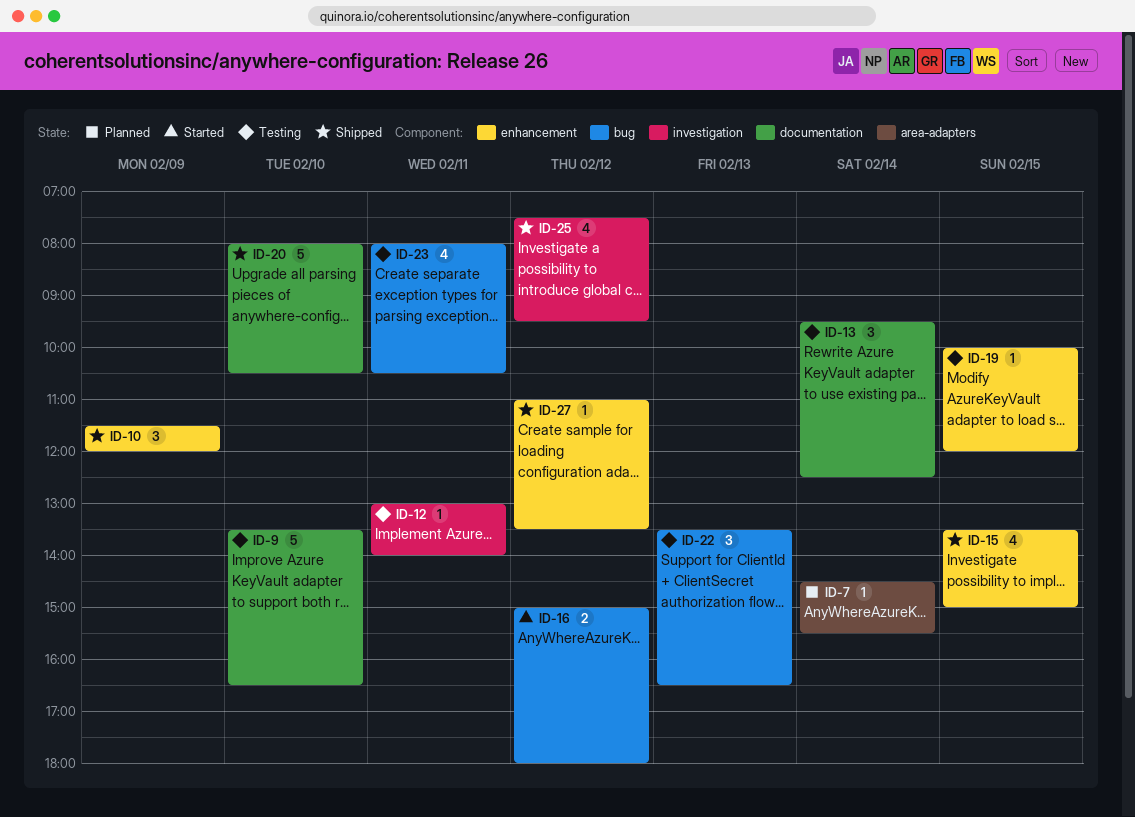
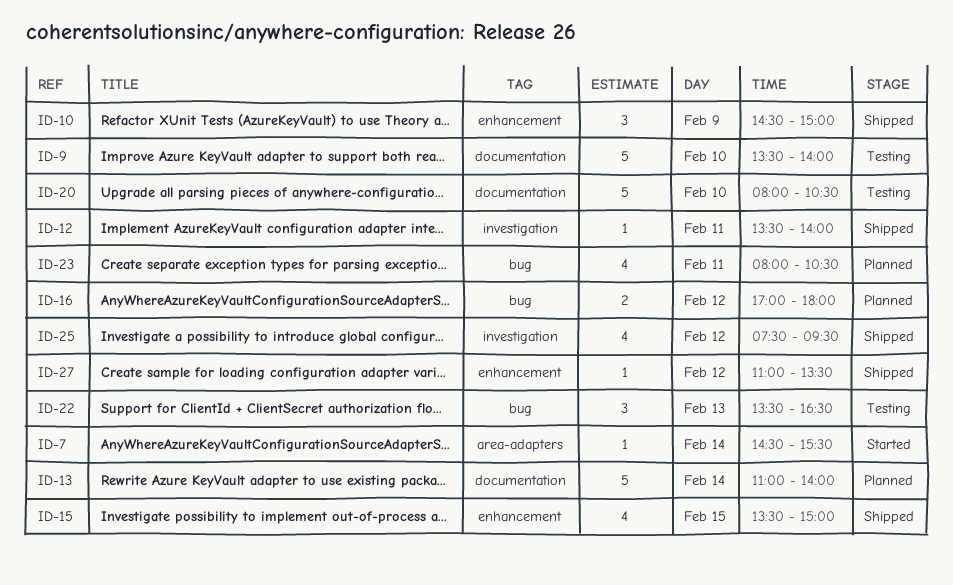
ID-7, status: Planned -> Started
ID-9, ends: 16:30 -> 14:00
ID-10, begins: 11:30 -> 14:30
ID-10, ends: 12:00 -> 15:00
ID-12, status: Testing -> Shipped
ID-12, begins: 13:00 -> 13:30
ID-13, status: Testing -> Planned
ID-13, estimate: 3 -> 5
ID-13, begins: 09:30 -> 11:00
ID-13, ends: 12:30 -> 14:00
ID-16, status: Started -> Planned
ID-16, begins: 15:00 -> 17:00
ID-19: present -> none
ID-20, status: Shipped -> Testing
ID-23, status: Testing -> Planned

